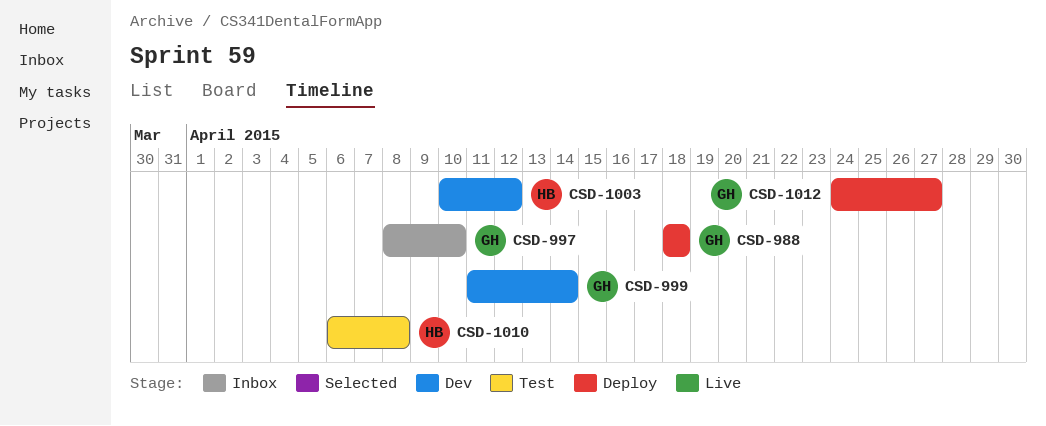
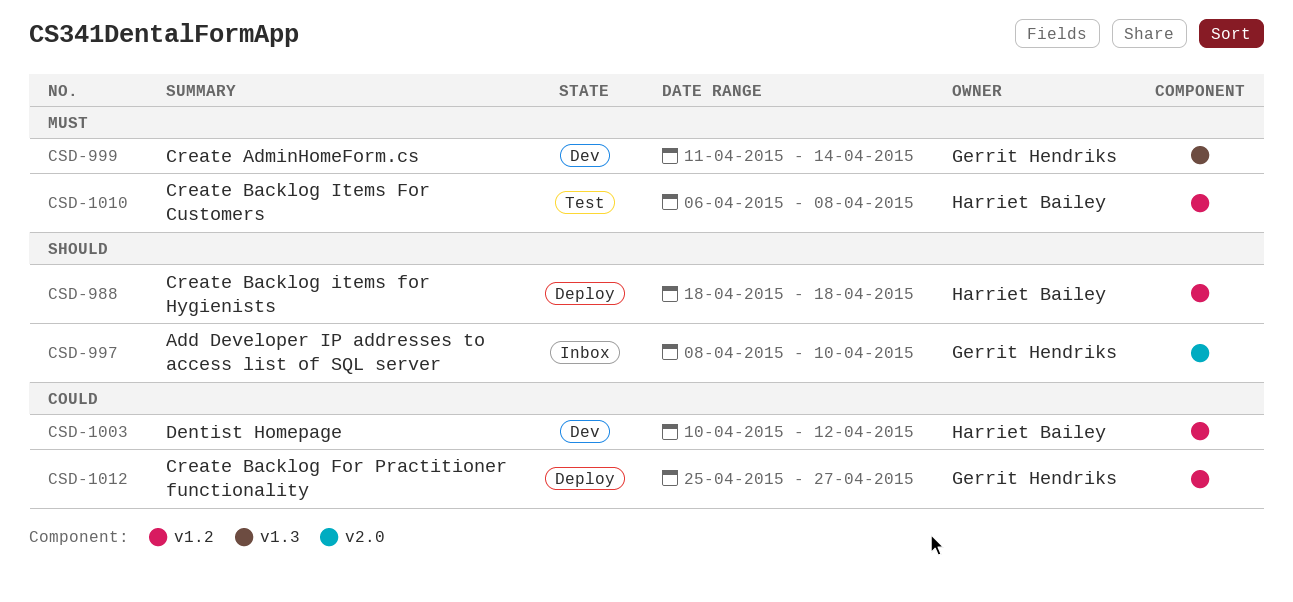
CSD-988, owner: Gerrit Hendriks -> Harriet Bailey
CSD-1012, start: Apr 24 -> Apr 25

